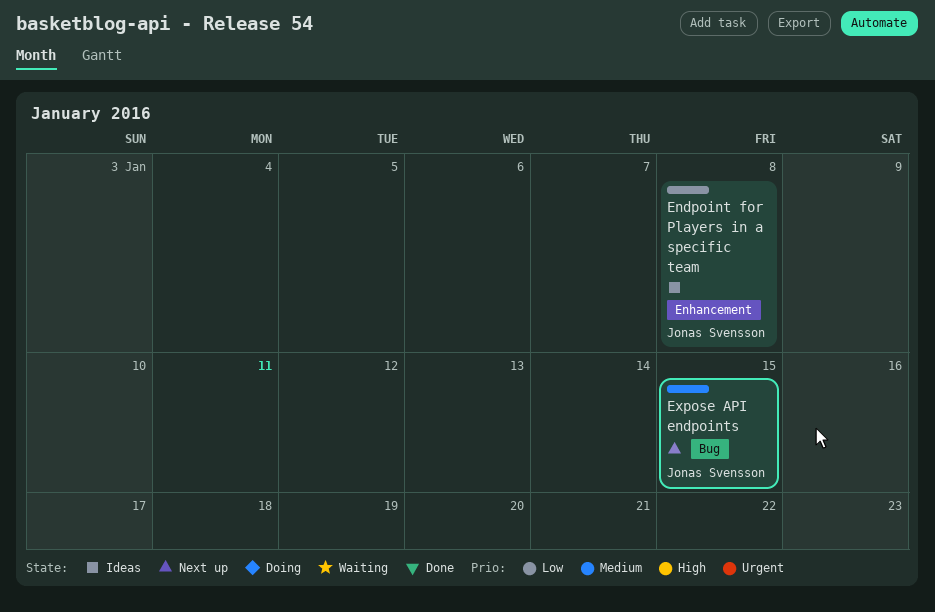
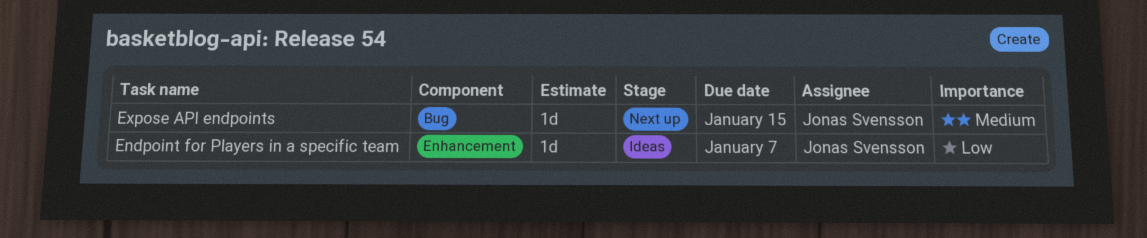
Endpoint for Players in a specific team, due: Jan 8 -> Jan 7

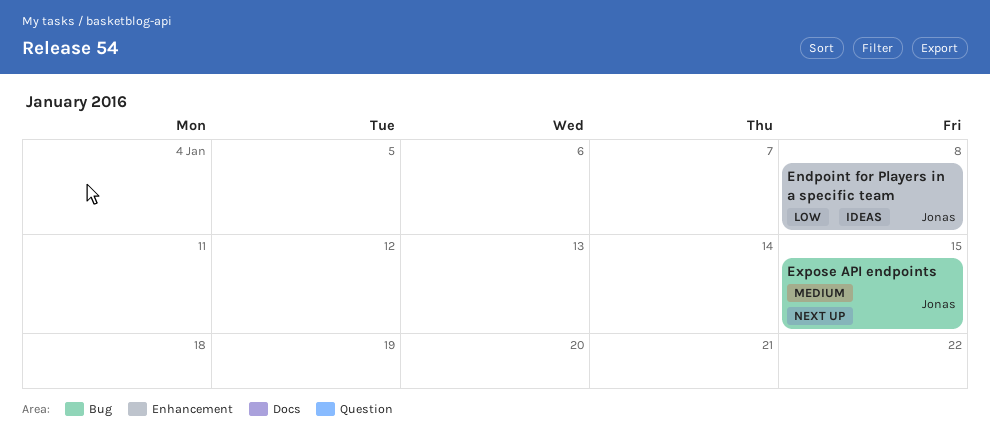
Endpoint for Players in a specific team, due: Jan 7 -> Jan 8

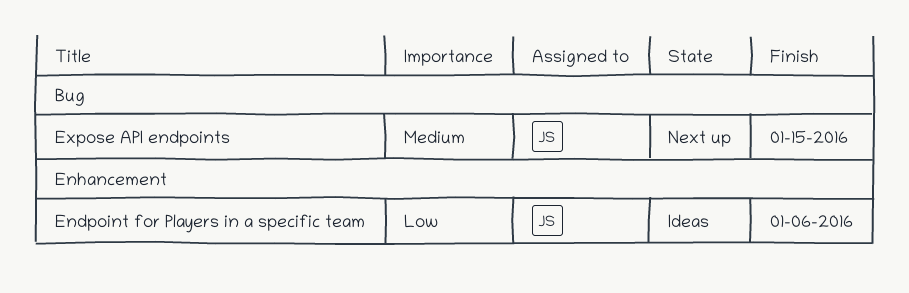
Endpoint for Players in a specific team, due: Jan 8 -> Jan 6

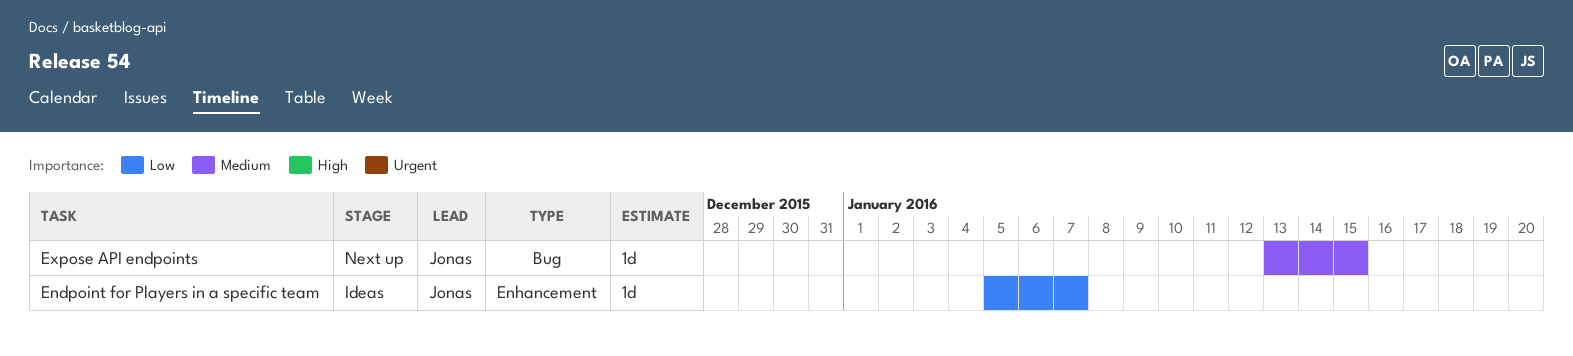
Endpoint for Players in a specific team, due: Jan 6 -> Jan 7

